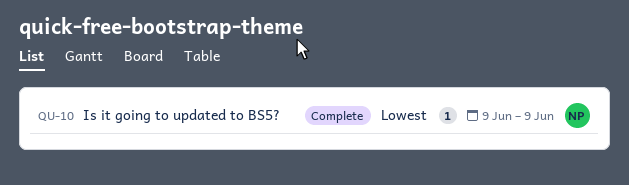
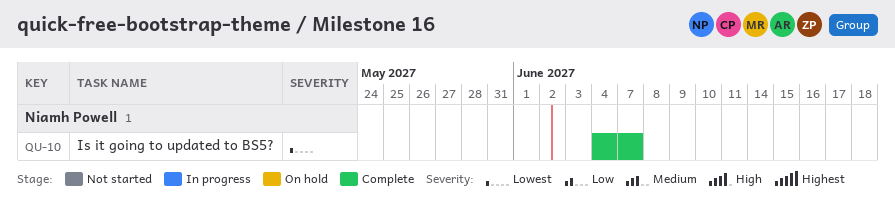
QU-10, start: Jun 9 -> Jun 4
QU-10, due: Jun 9 -> Jun 7

